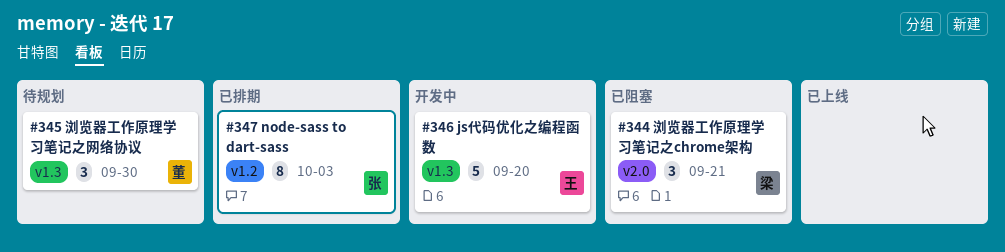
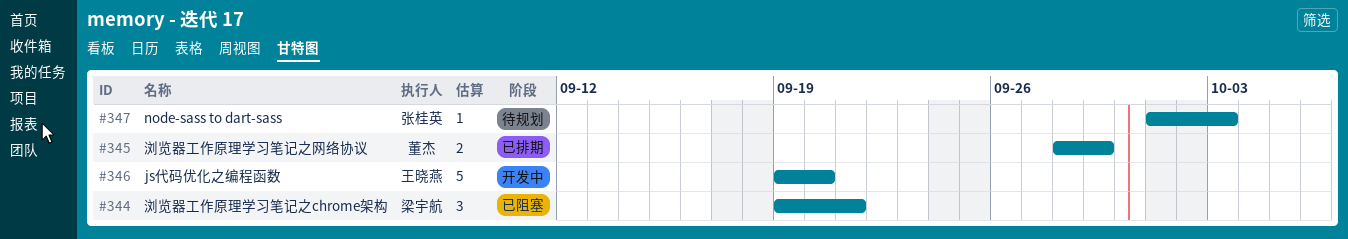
#345, status: 待规划 -> 已排期
#345, estimate: 3 -> 2
#345, due: Sep 30 -> Sep 29
#347, status: 已排期 -> 待规划
#347, estimate: 8 -> 1

